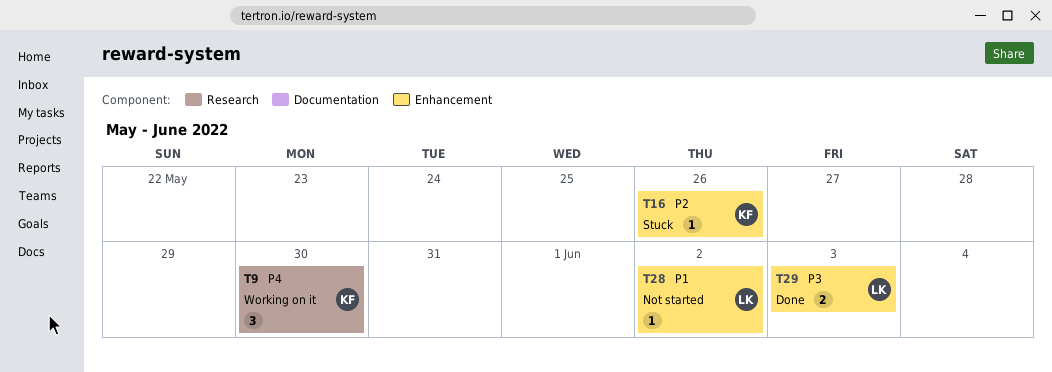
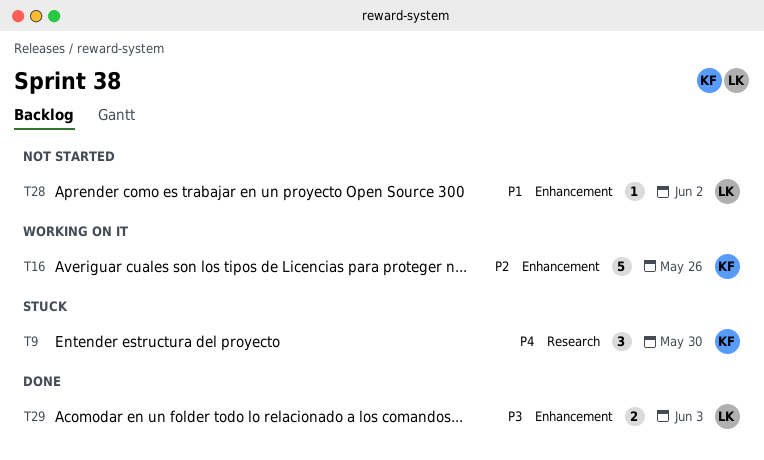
T9, status: Working on it -> Stuck
T16, status: Stuck -> Working on it
T16, estimate: 1 -> 5

